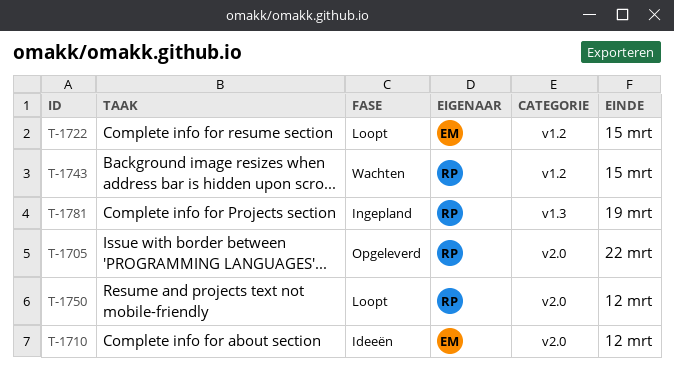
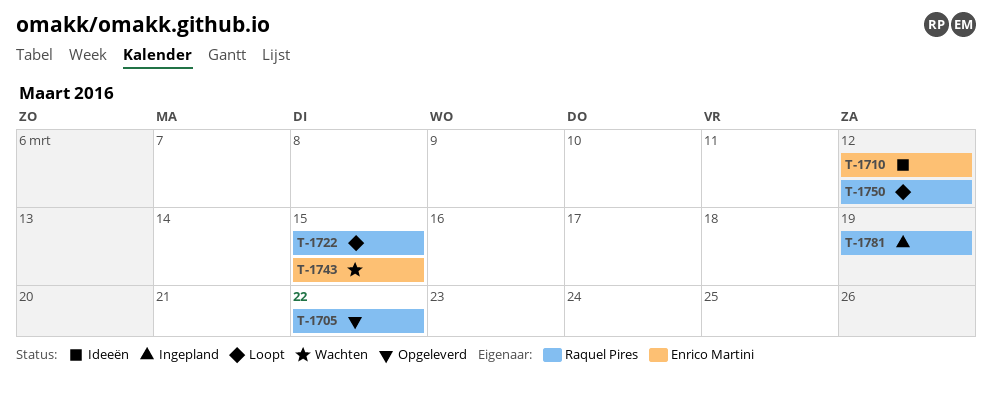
T-1722, owner: Enrico Martini -> Raquel Pires
T-1743, owner: Raquel Pires -> Enrico Martini

